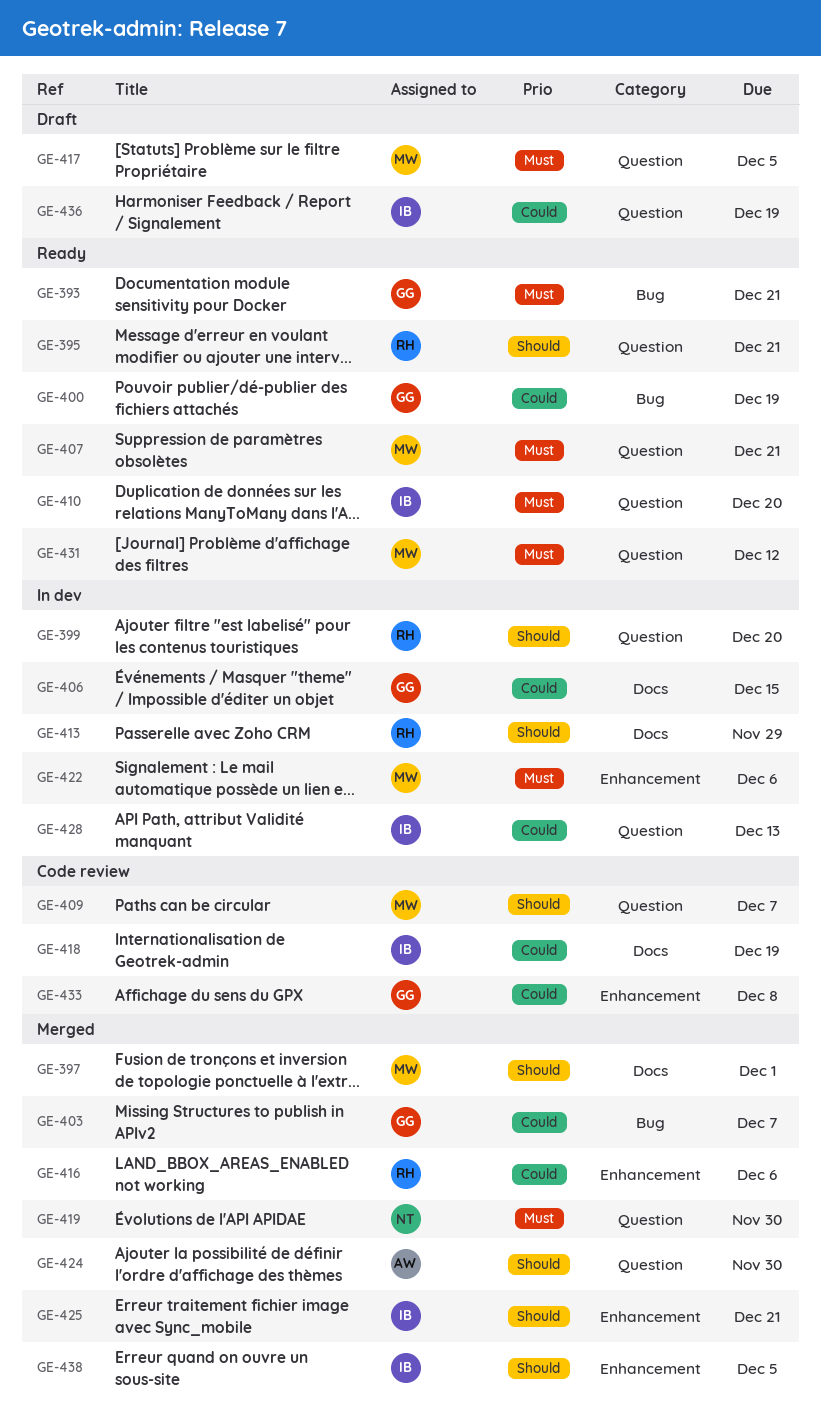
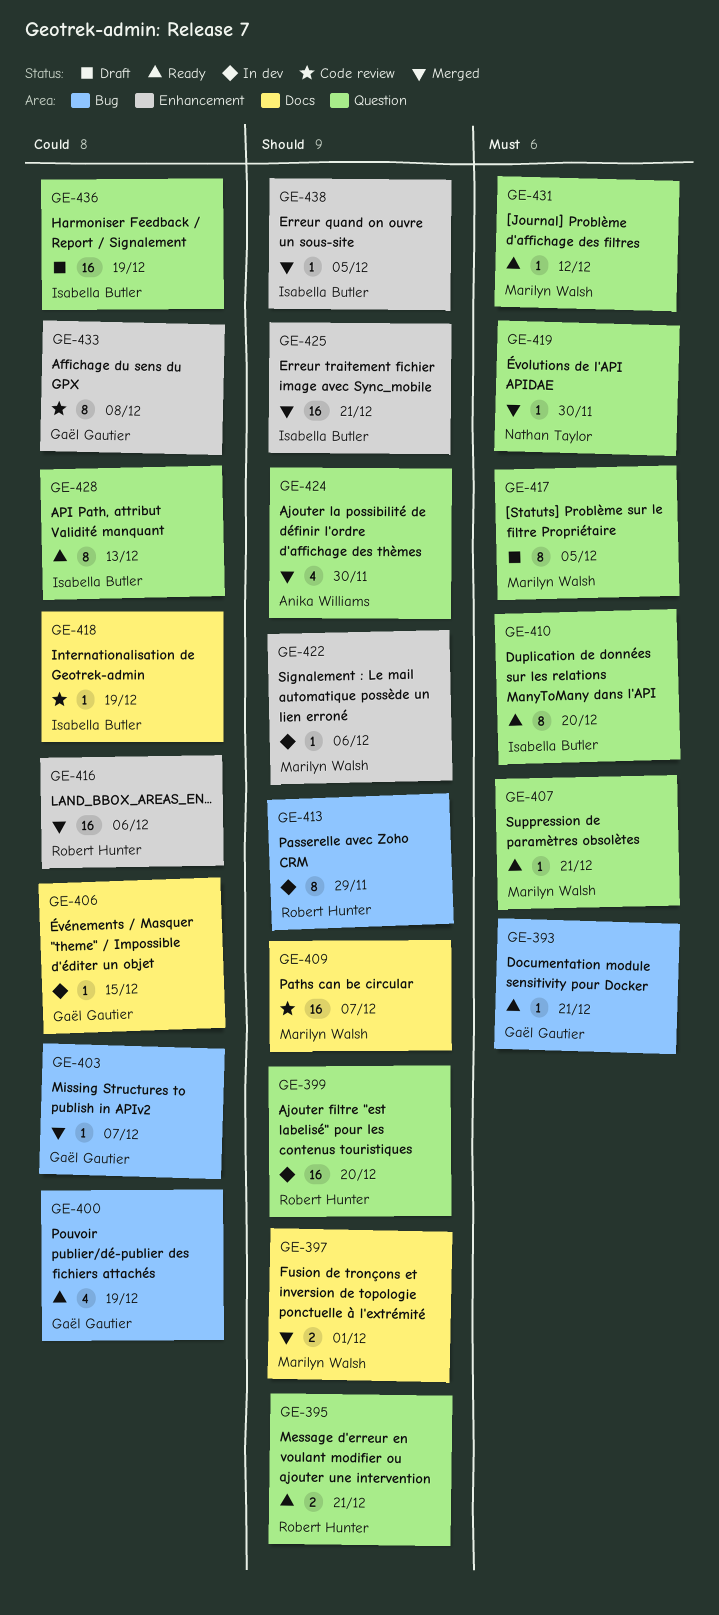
GE-409, label: Question -> Docs
GE-413, label: Docs -> Bug
GE-422, priority: Must -> Should
GE-428, status: In dev -> Ready

